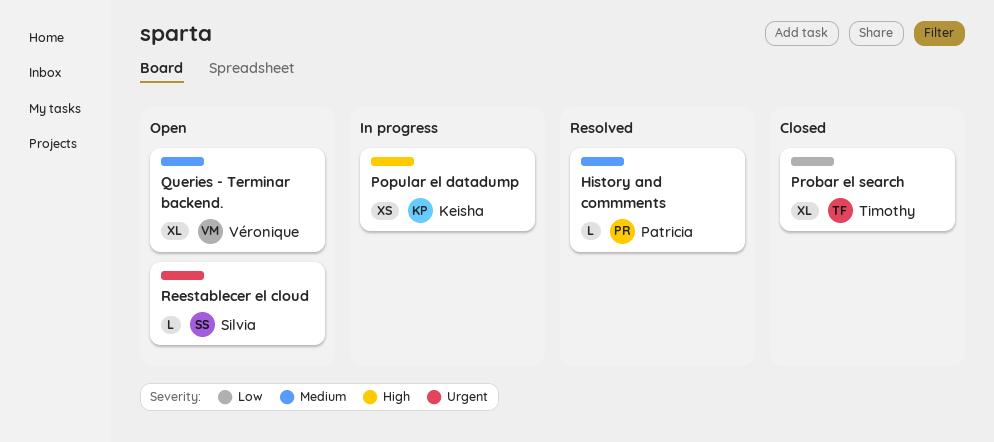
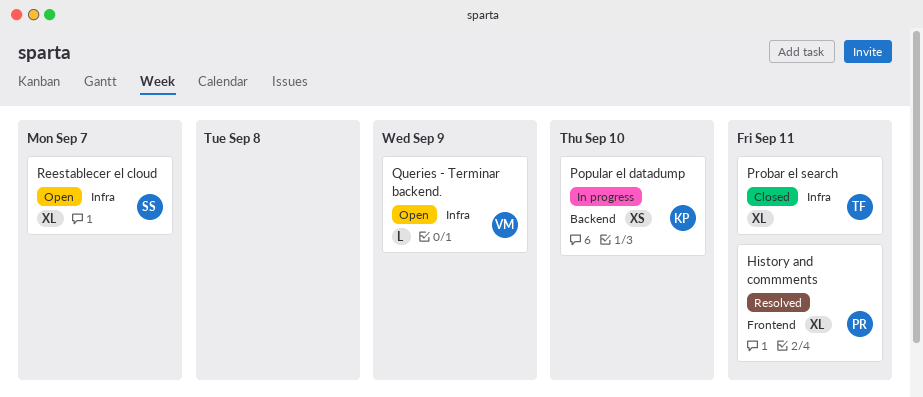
History and commments, estimate: L -> XL
Queries - Terminar backend., estimate: XL -> L
Reestablecer el cloud, estimate: L -> XL

